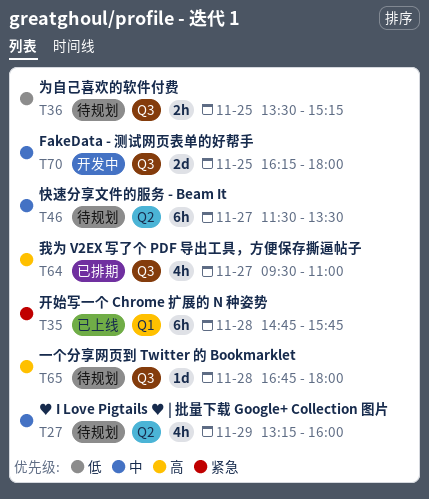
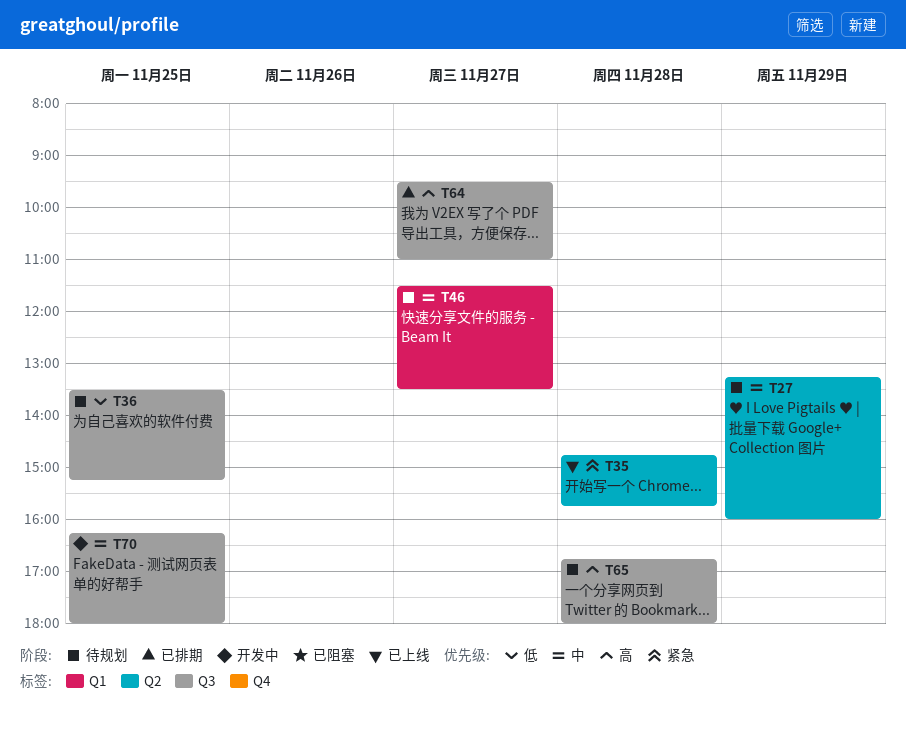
T35, label: Q1 -> Q2
T46, label: Q2 -> Q1

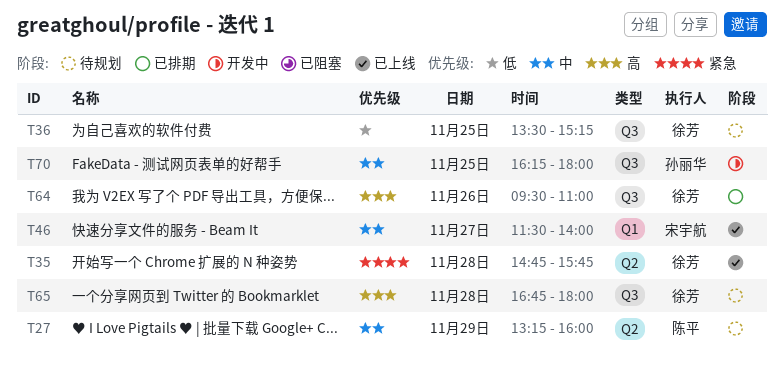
T46, status: 待规划 -> 已上线
T46, ends: 13:30 -> 14:00
T64, day: Nov 27 -> Nov 26

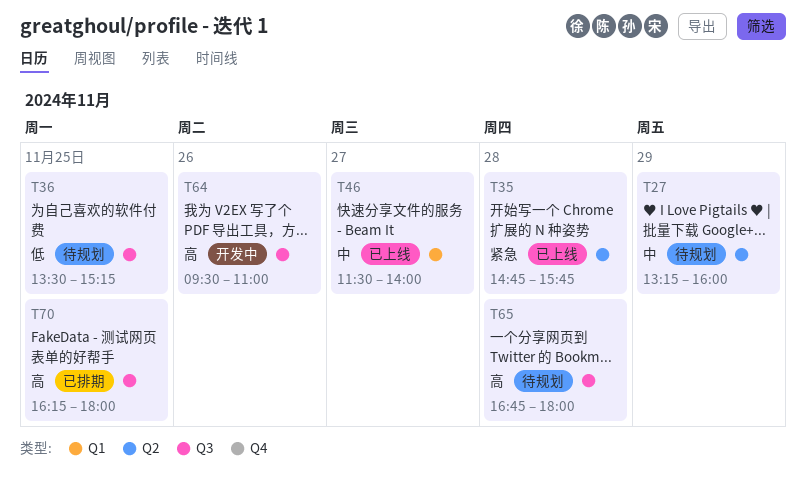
T64, status: 已排期 -> 开发中
T70, status: 开发中 -> 已排期
T70, priority: 中 -> 高

